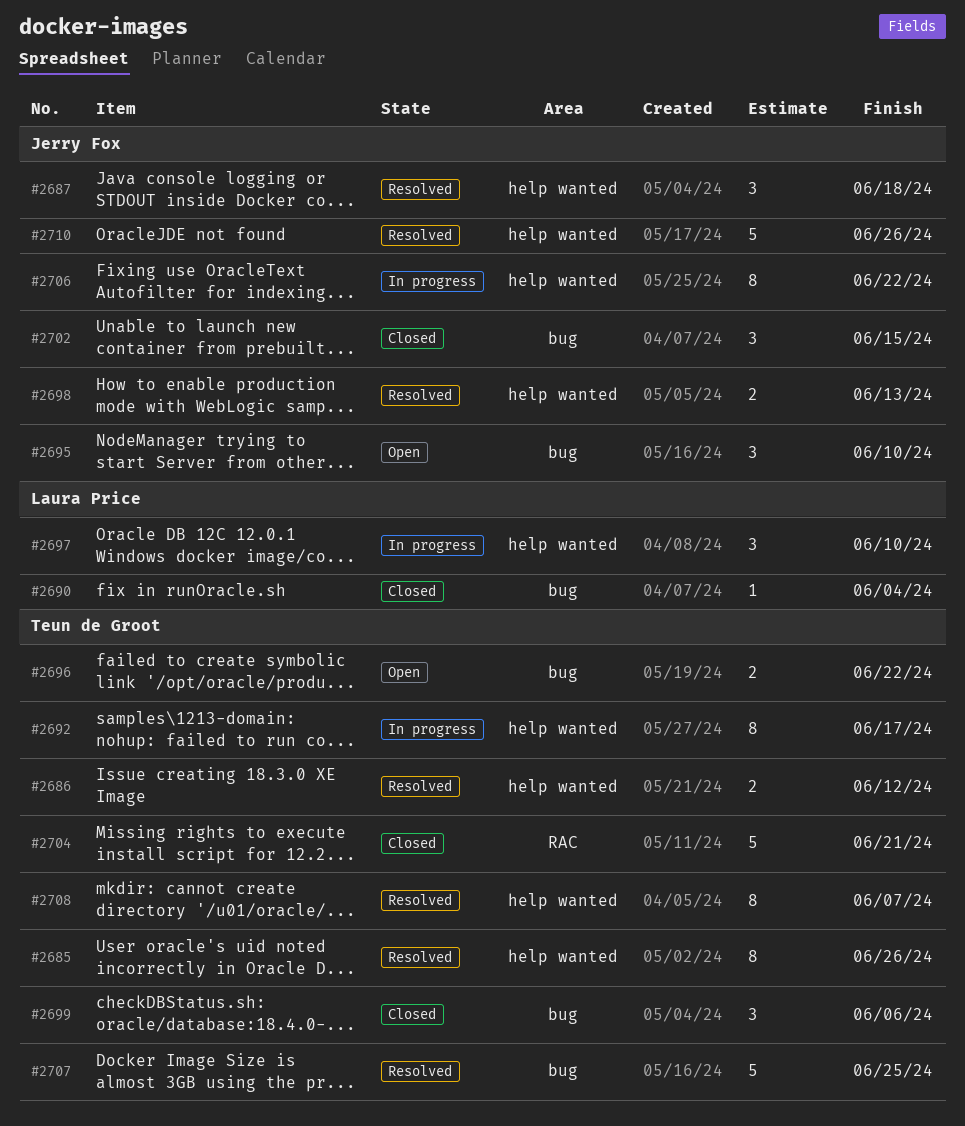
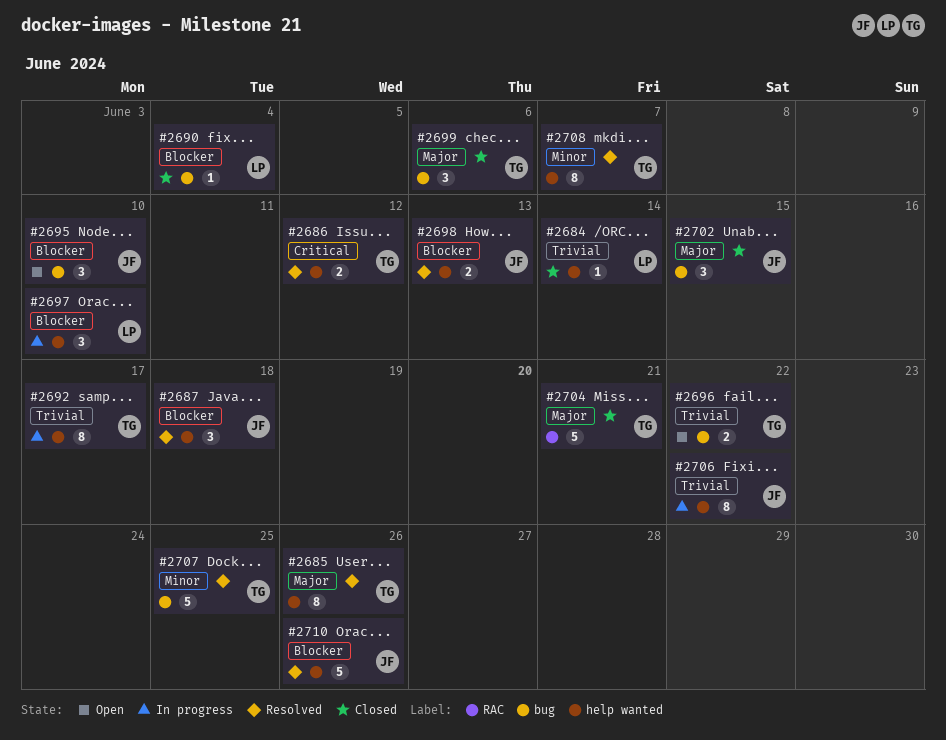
#2684: none -> present

